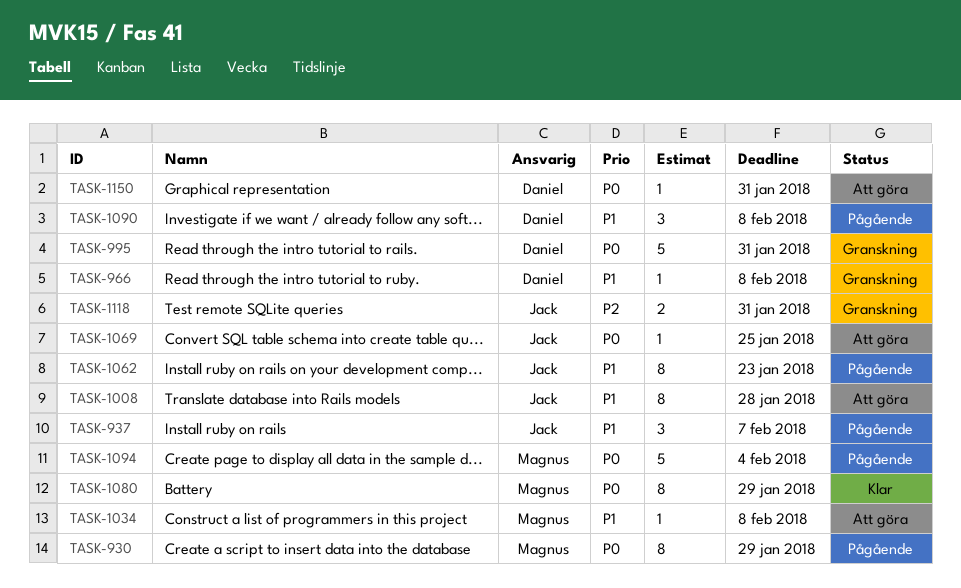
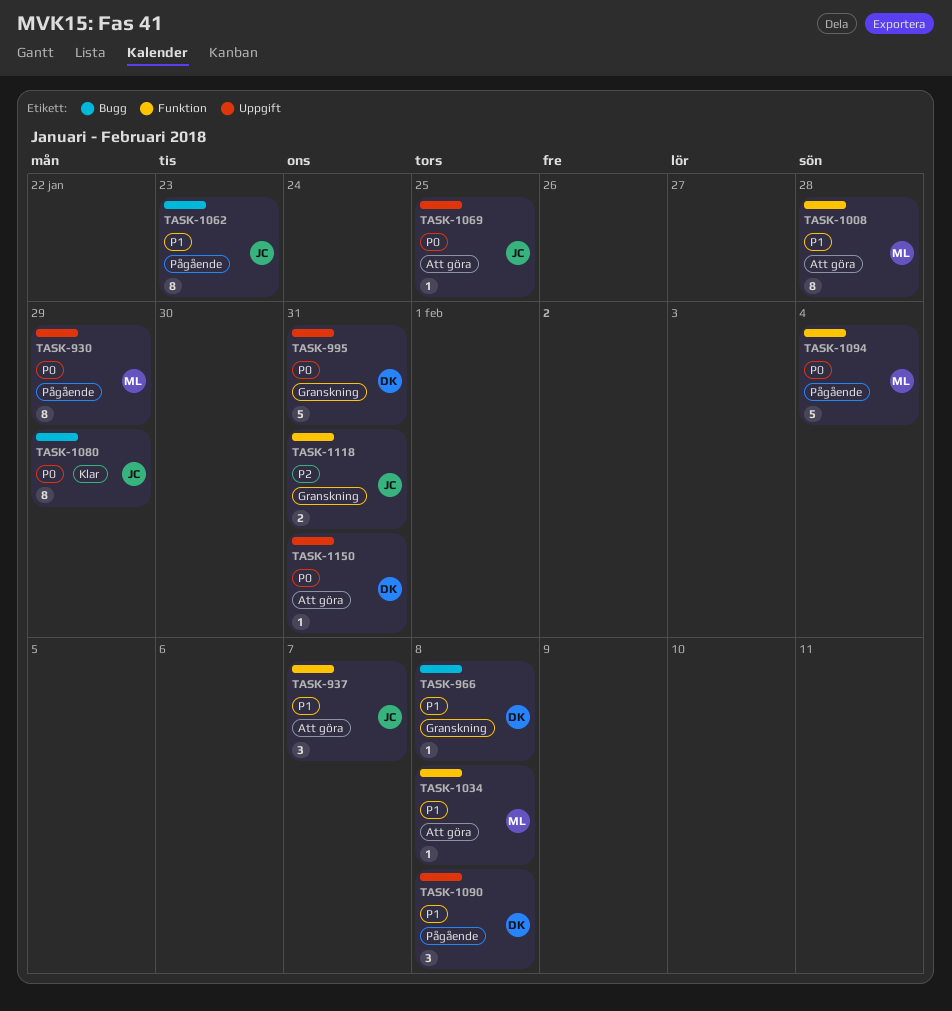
TASK-937, status: Pågående -> Att göra
TASK-1008, owner: Jack -> Magnus
TASK-1080, owner: Magnus -> Jack

